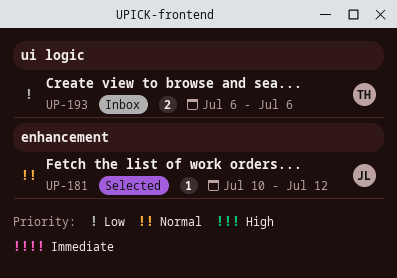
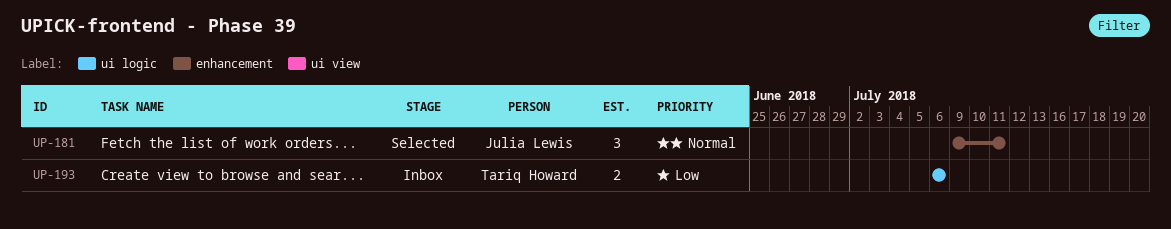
UP-181, estimate: 1 -> 3
UP-181, start: Jul 10 -> Jul 9
UP-181, due: Jul 12 -> Jul 11

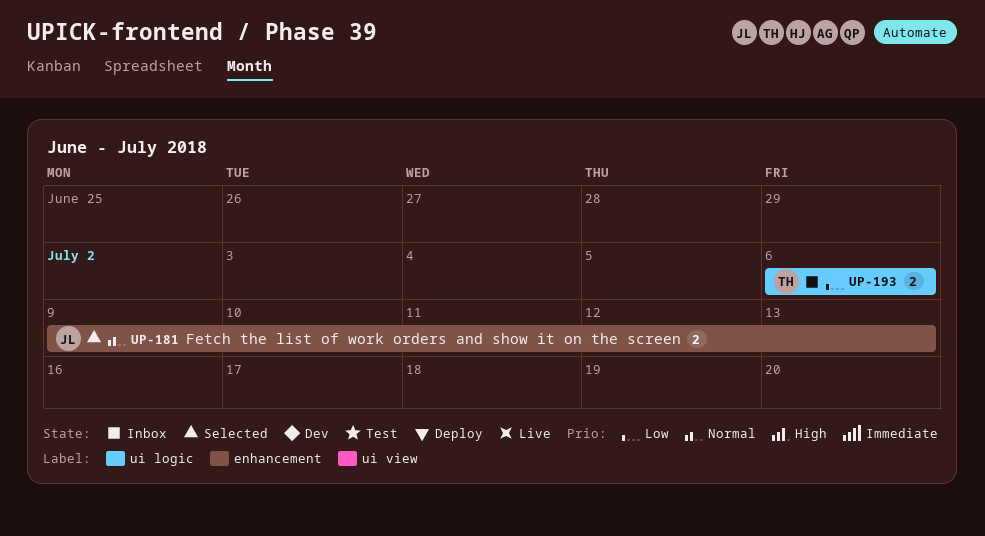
UP-181, estimate: 3 -> 2
UP-181, due: Jul 11 -> Jul 13

